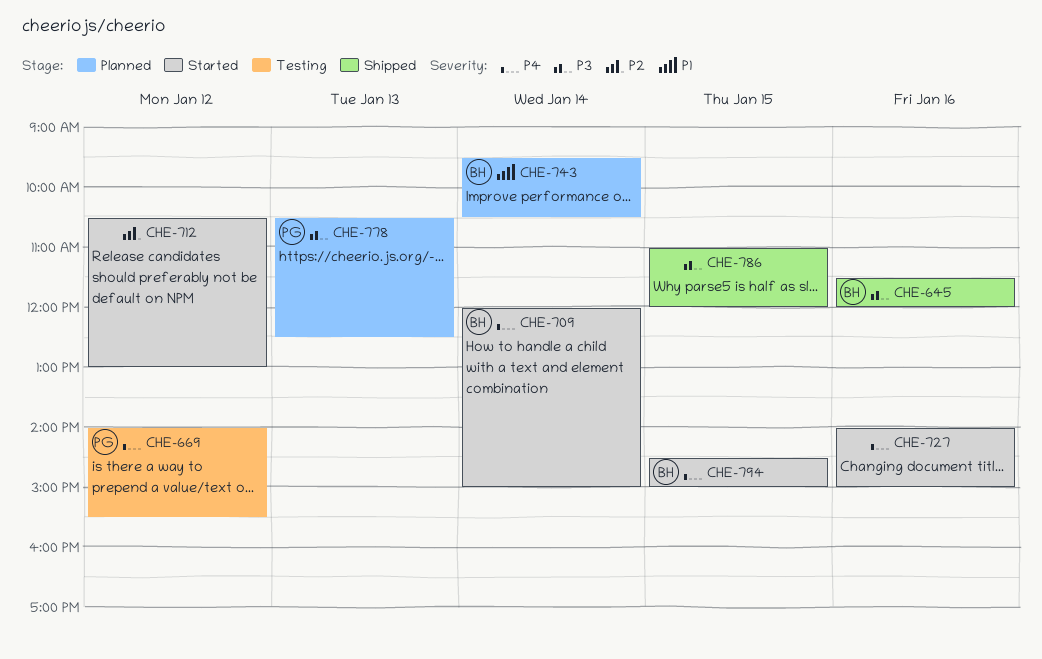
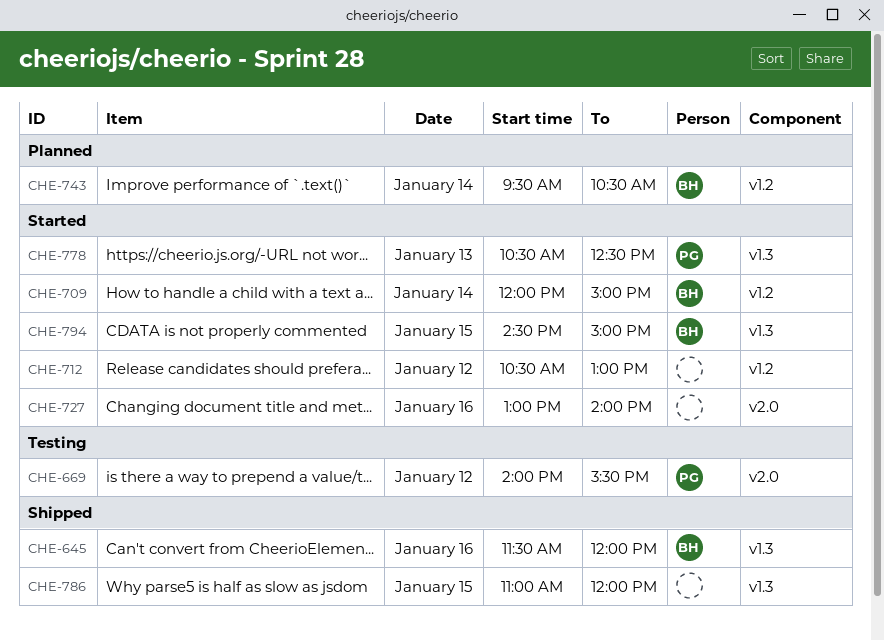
CHE-727, begins: 14:00 -> 13:00
CHE-727, ends: 15:00 -> 14:00
CHE-778, status: Planned -> Started

